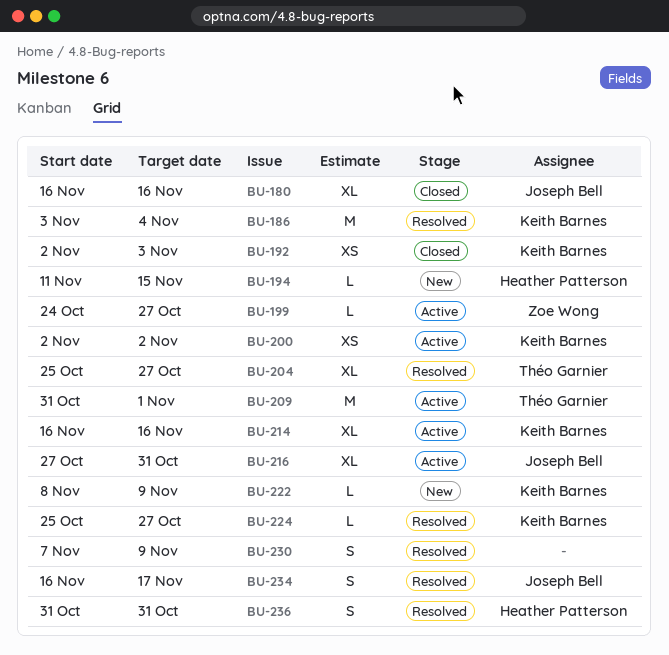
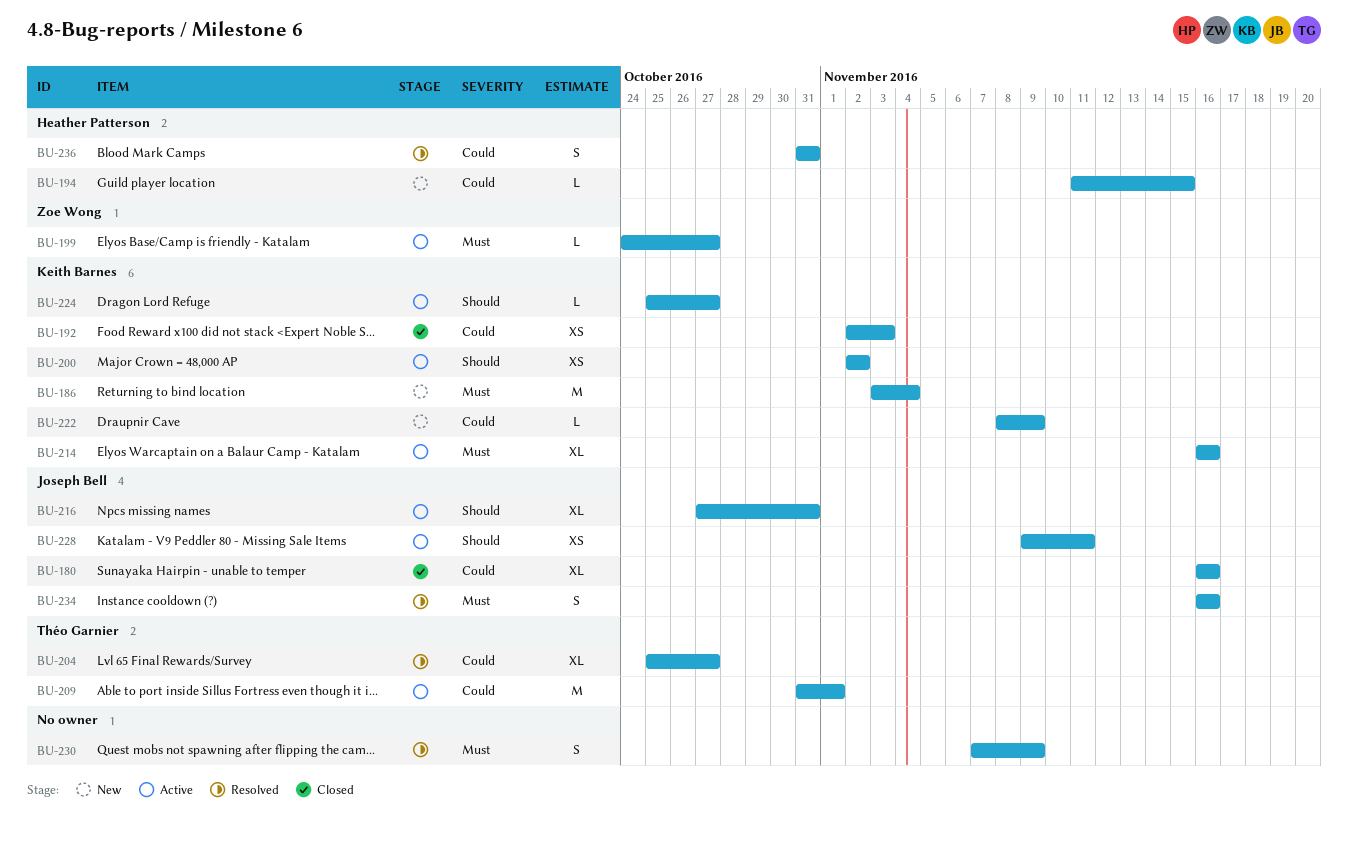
BU-186, status: Resolved -> New
BU-224, status: Resolved -> Active
BU-228: none -> present
BU-234, due: Nov 17 -> Nov 16

